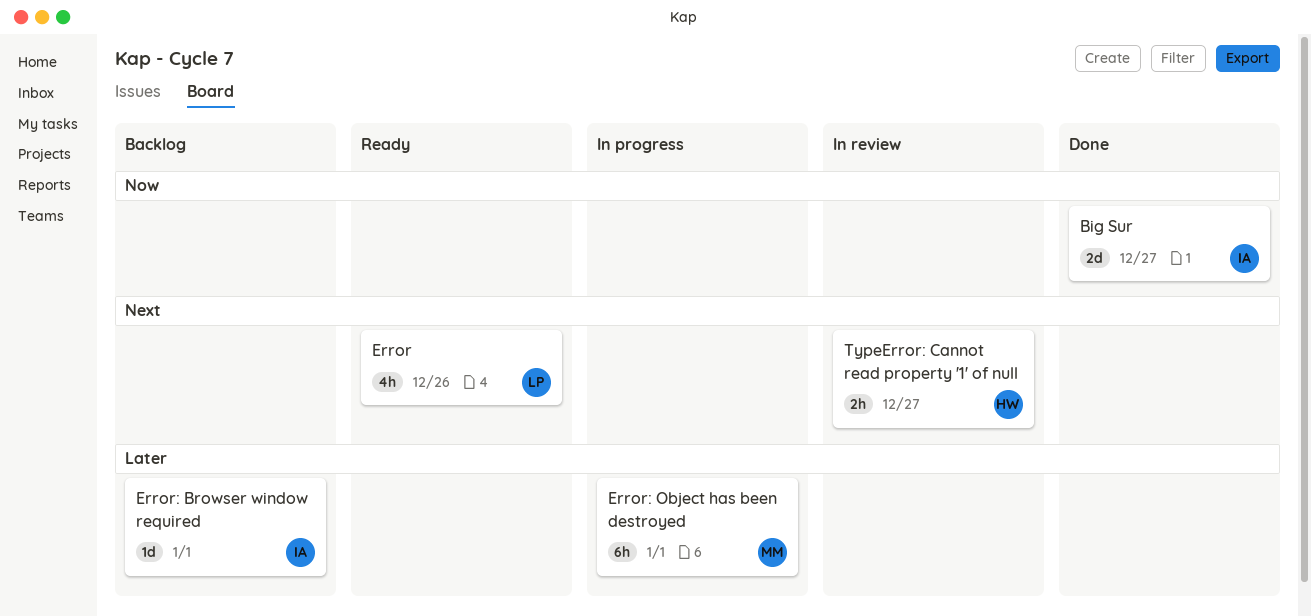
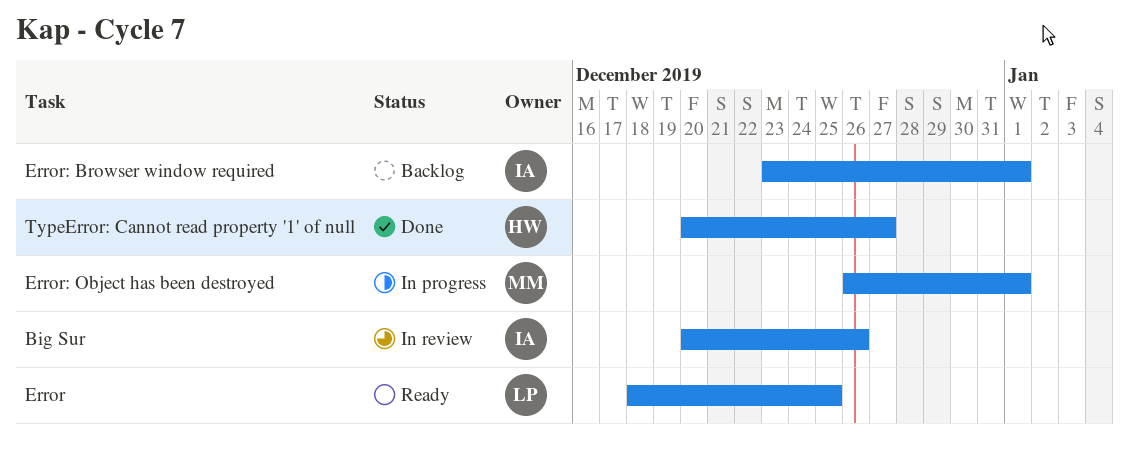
Big Sur, status: Done -> In review
Big Sur, due: Dec 27 -> Dec 26
Error, due: Dec 26 -> Dec 25
TypeError: Cannot read property '1' of null, status: In review -> Done

